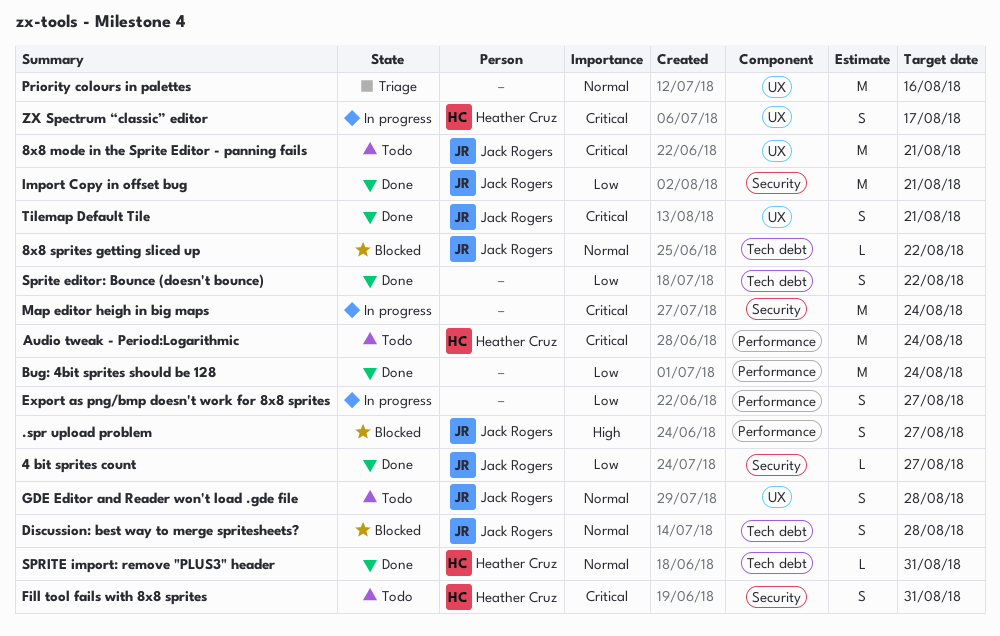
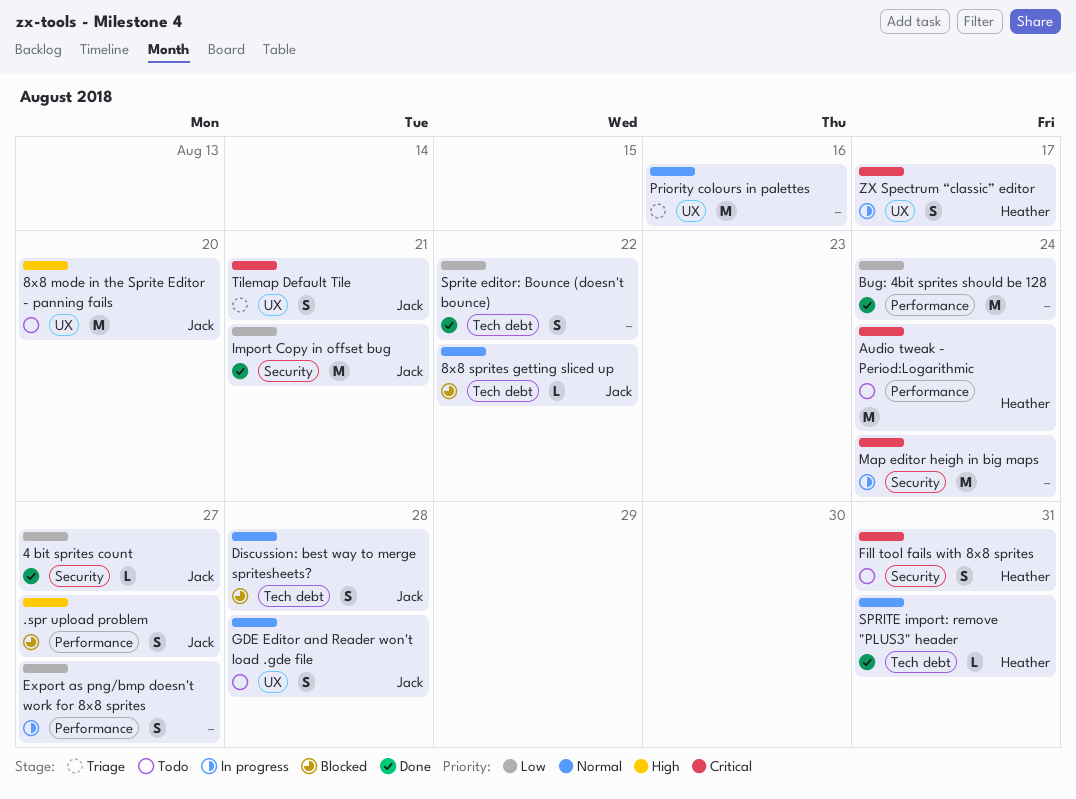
8x8 mode in the Sprite Editor - panning fails, priority: Critical -> High
8x8 mode in the Sprite Editor - panning fails, due: Aug 21 -> Aug 20
Tilemap Default Tile, status: Done -> Triage

